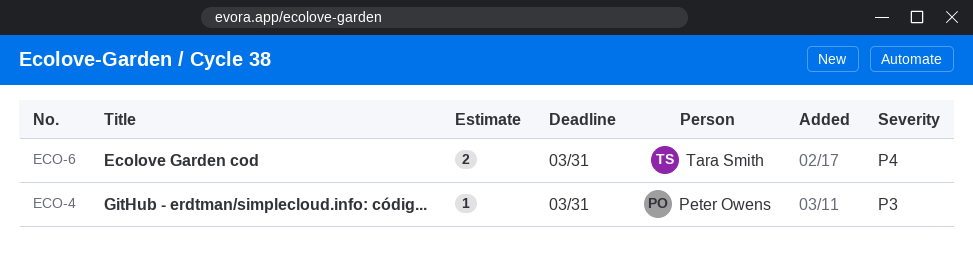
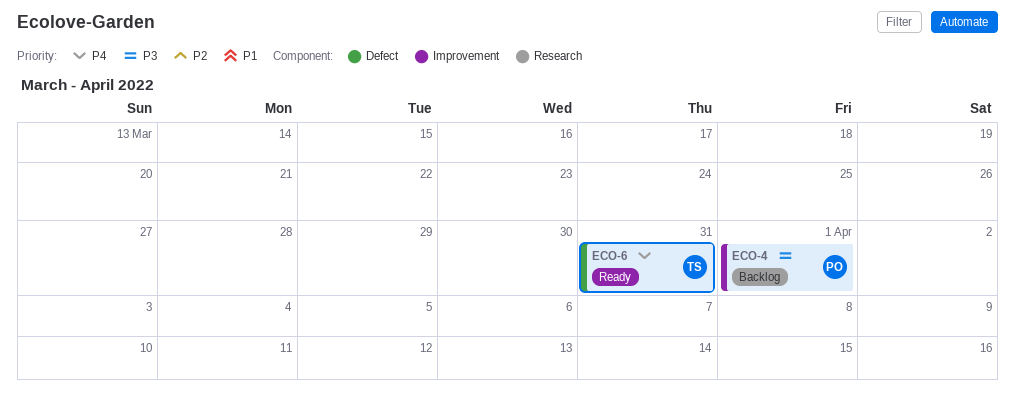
ECO-4, due: Mar 31 -> Apr 1

